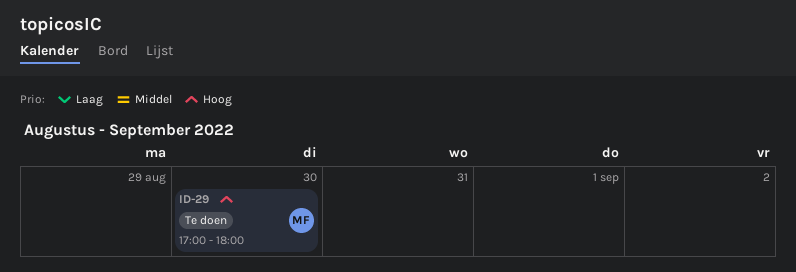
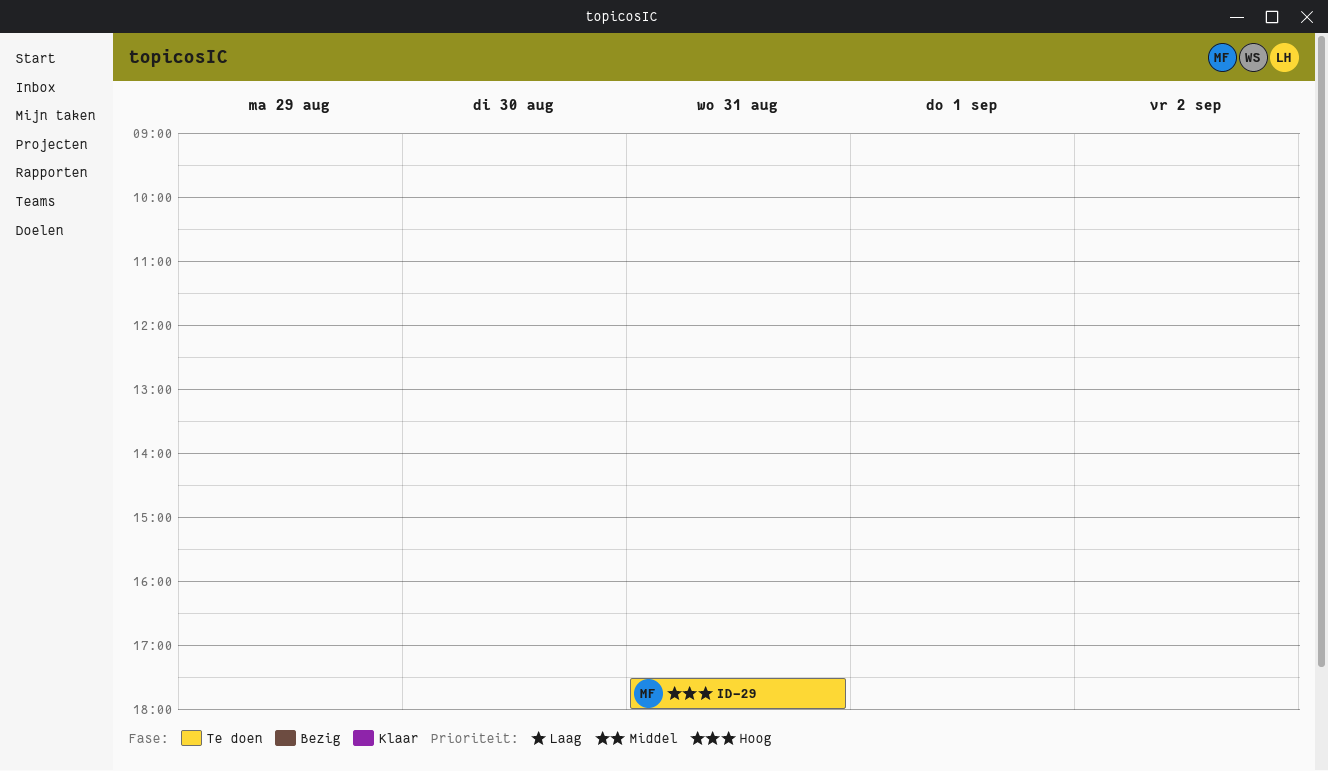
ID-29, day: Aug 30 -> Aug 31
ID-29, begins: 17:00 -> 17:30

